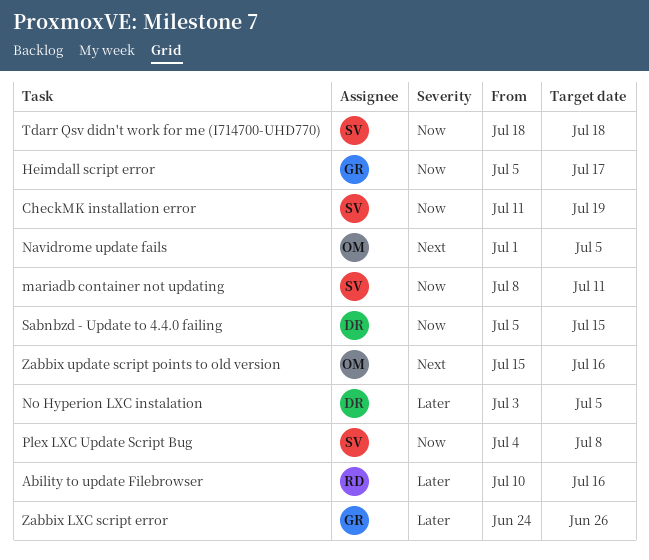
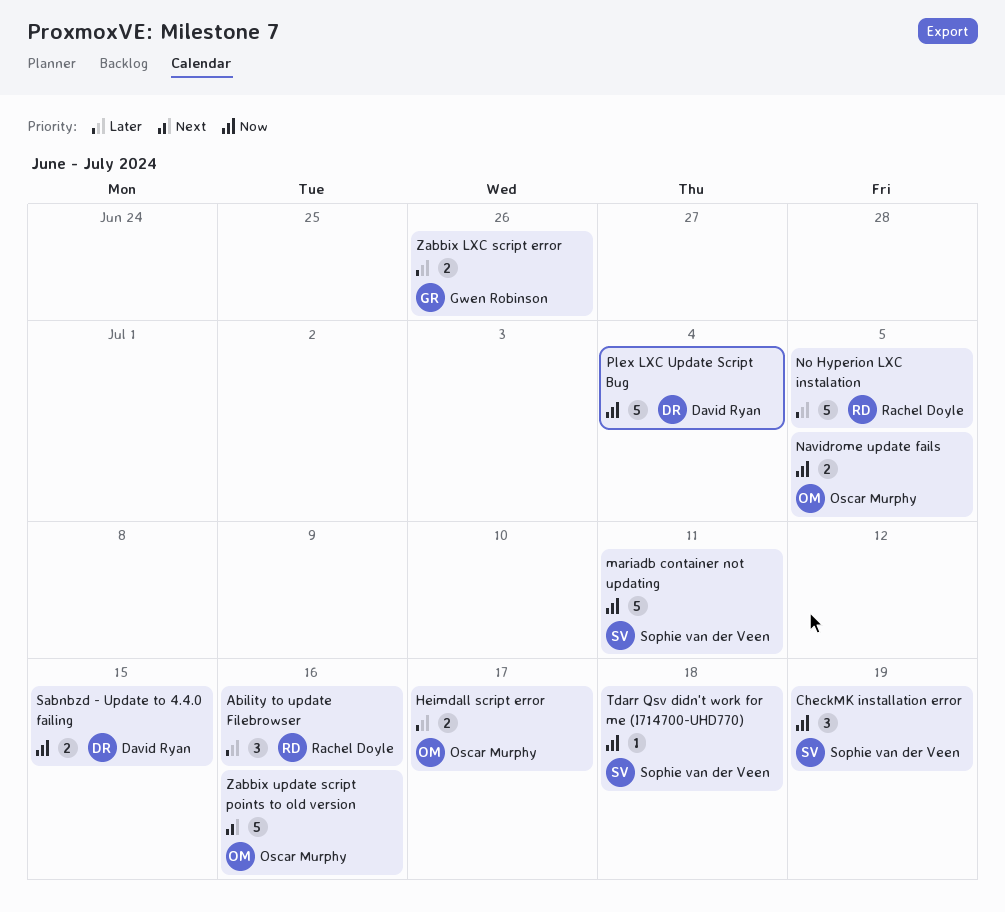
Heimdall script error, owner: Gwen Robinson -> Oscar Murphy
Heimdall script error, priority: Now -> Later
Navidrome update fails, priority: Next -> Now
No Hyperion LXC instalation, owner: David Ryan -> Rachel Doyle
Plex LXC Update Script Bug, owner: Sophie van der Veen -> David Ryan
Plex LXC Update Script Bug, due: Jul 8 -> Jul 4

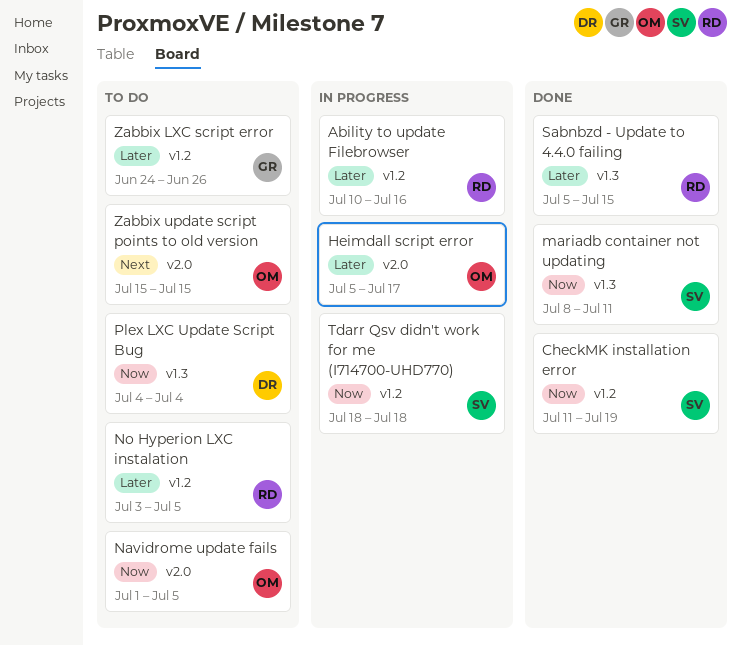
Sabnbzd - Update to 4.4.0 failing, owner: David Ryan -> Rachel Doyle
Sabnbzd - Update to 4.4.0 failing, priority: Now -> Later
Zabbix update script points to old version, due: Jul 16 -> Jul 15

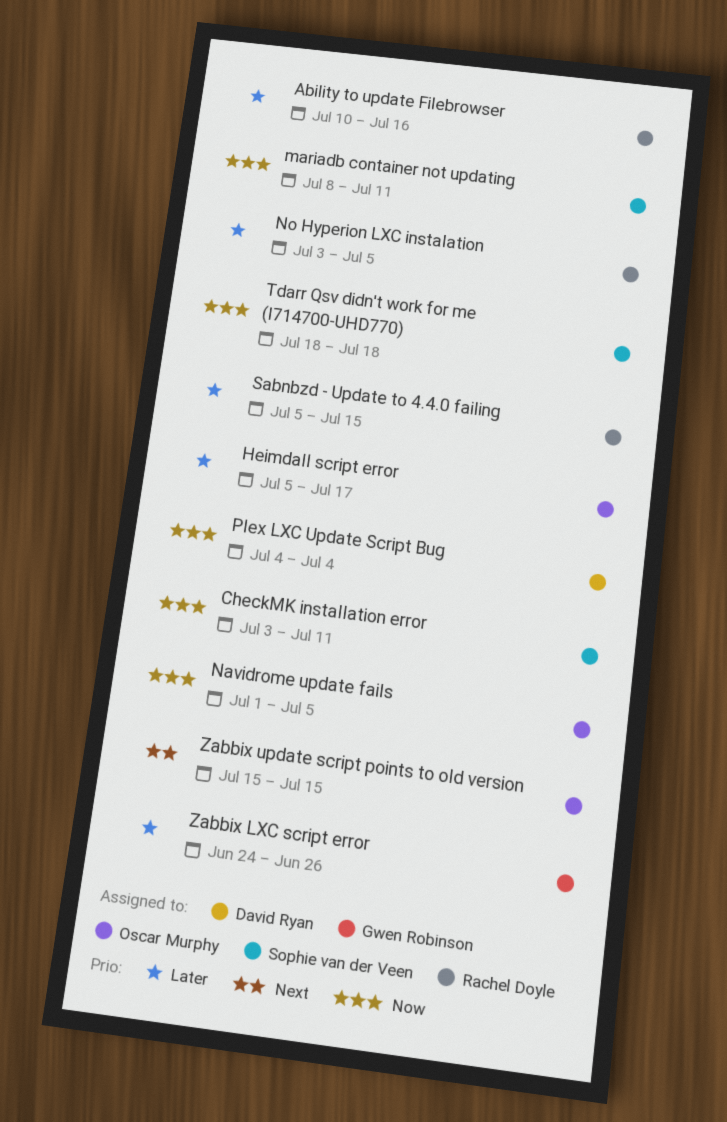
CheckMK installation error, start: Jul 11 -> Jul 3
CheckMK installation error, due: Jul 19 -> Jul 11

